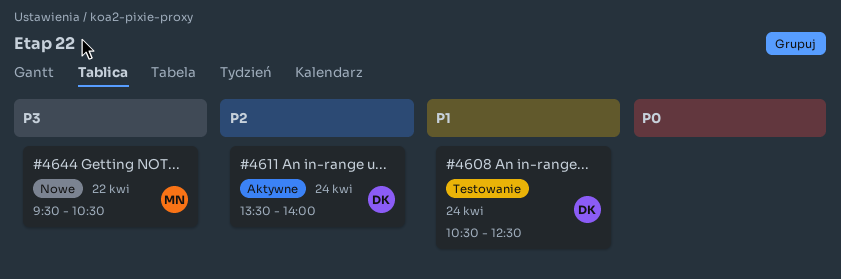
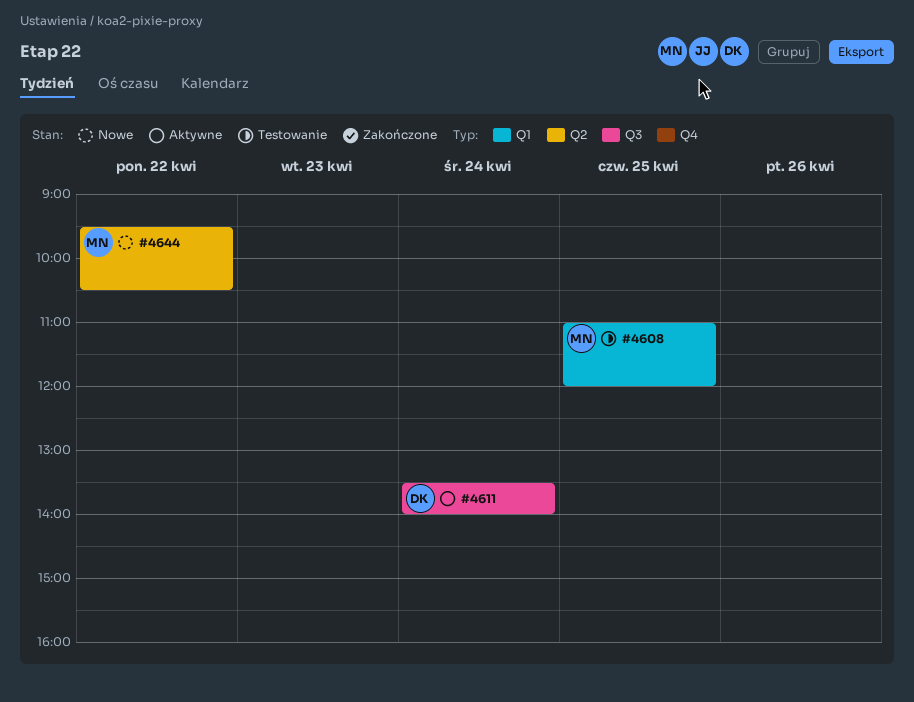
#4608, owner: DK -> MN
#4608, day: Apr 24 -> Apr 25
#4608, begins: 10:30 -> 11:00
#4608, ends: 12:30 -> 12:00

